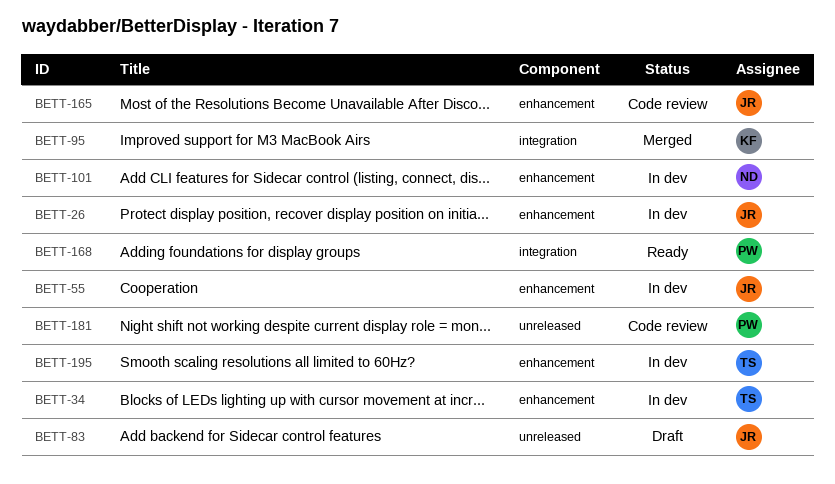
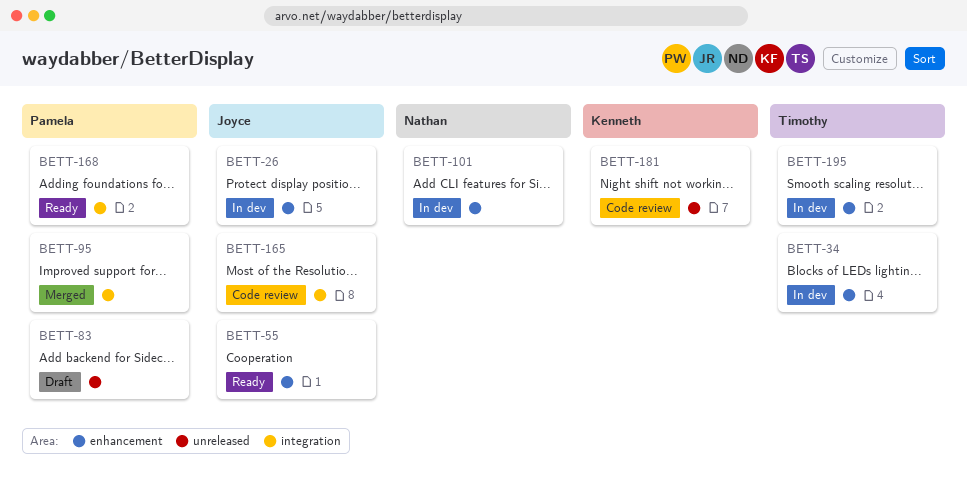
BETT-55, status: In dev -> Ready
BETT-83, owner: Joyce -> Pamela
BETT-95, owner: Kenneth -> Pamela
BETT-165, label: enhancement -> integration
BETT-181, owner: Pamela -> Kenneth

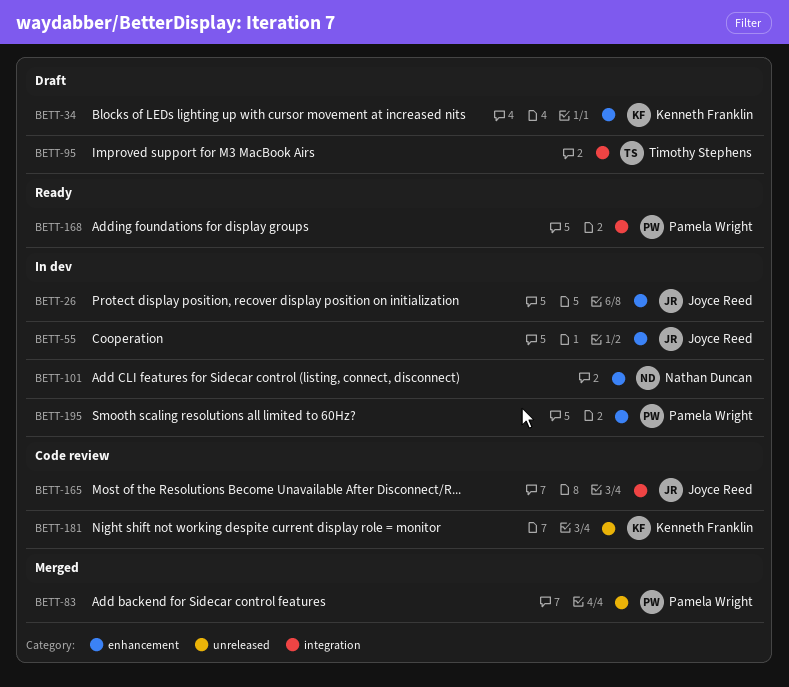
BETT-34, status: In dev -> Draft
BETT-34, owner: Timothy Stephens -> Kenneth Franklin
BETT-55, status: Ready -> In dev
BETT-83, status: Draft -> Merged
BETT-95, status: Merged -> Draft
BETT-95, owner: Pamela Wright -> Timothy Stephens
BETT-195, owner: Timothy Stephens -> Pamela Wright

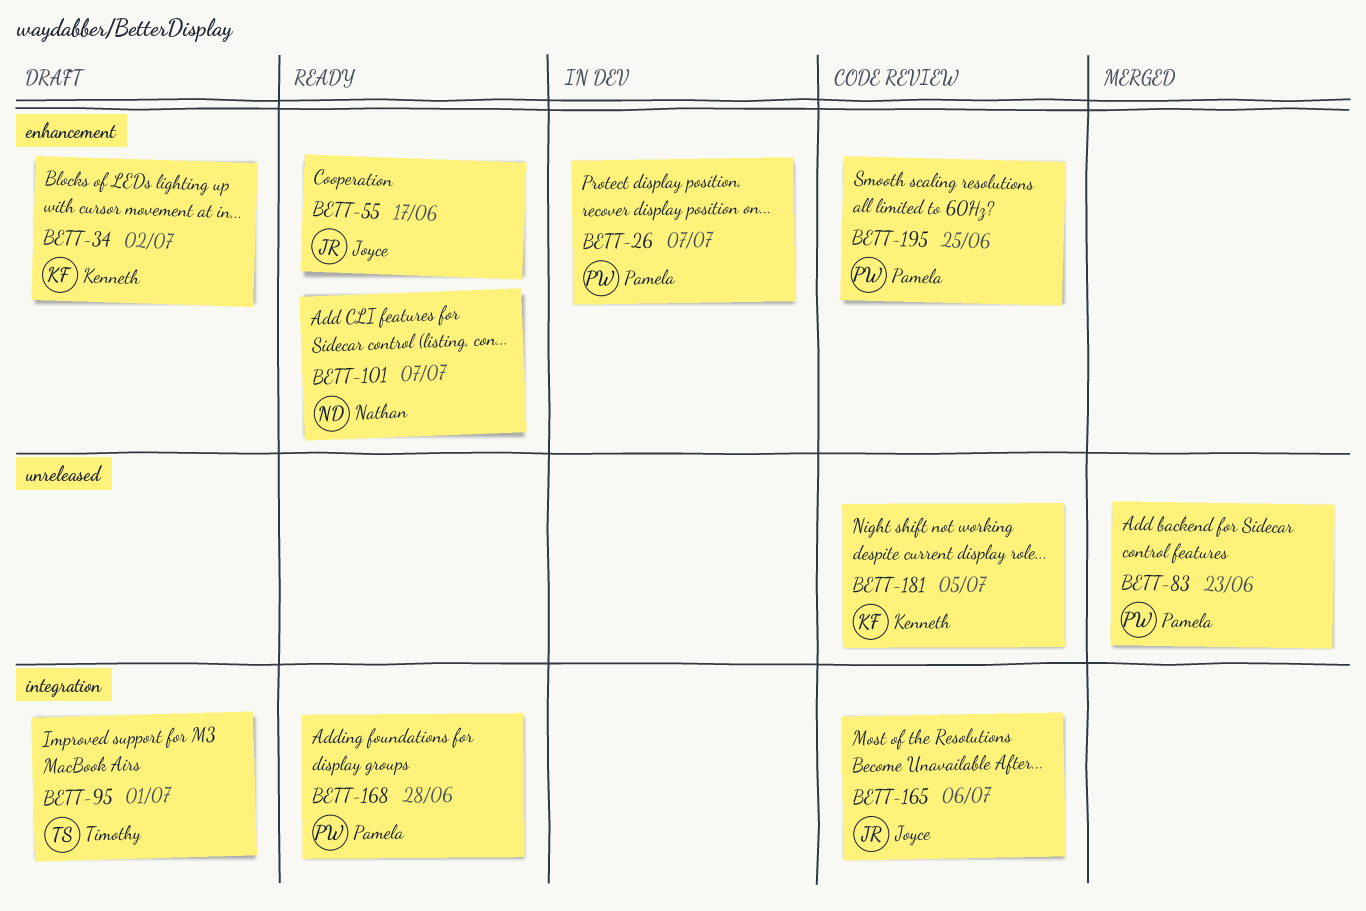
BETT-26, owner: Joyce Reed -> Pamela Wright
BETT-55, status: In dev -> Ready
BETT-101, status: In dev -> Ready
BETT-195, status: In dev -> Code review

